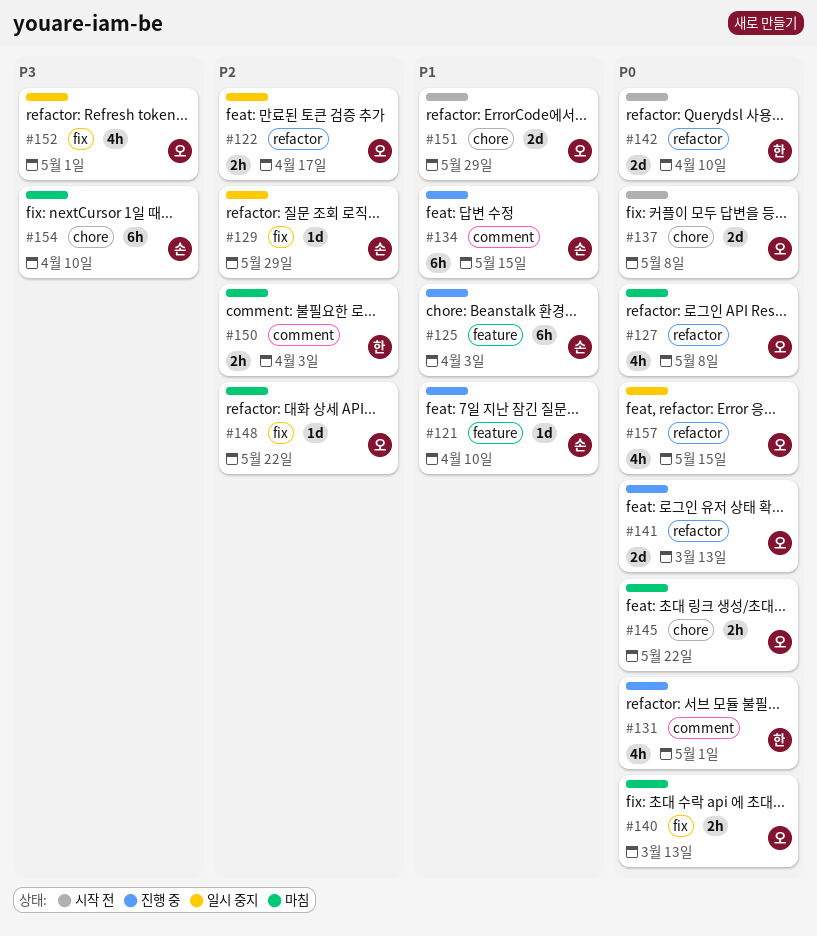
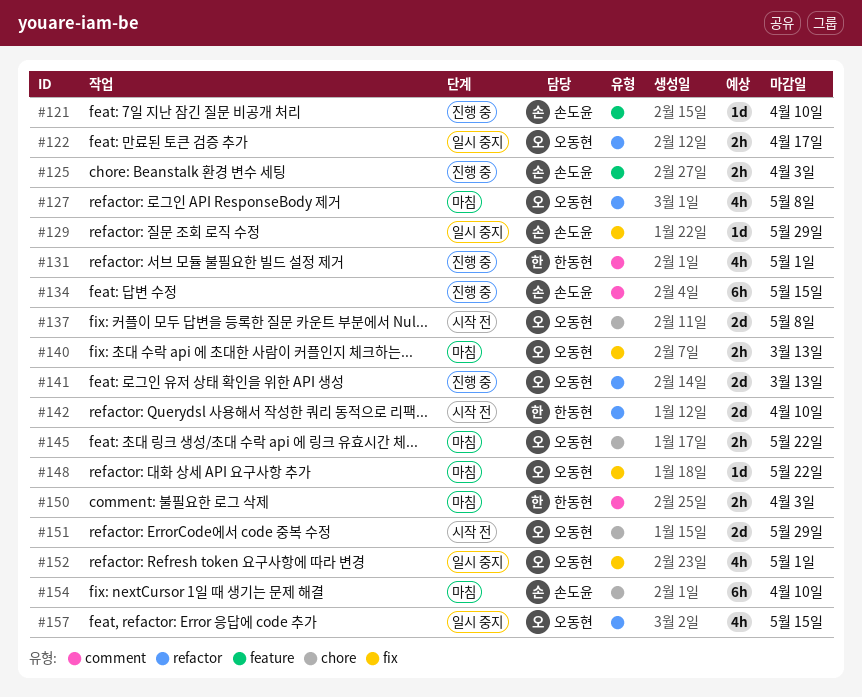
#125, estimate: 6h -> 2h

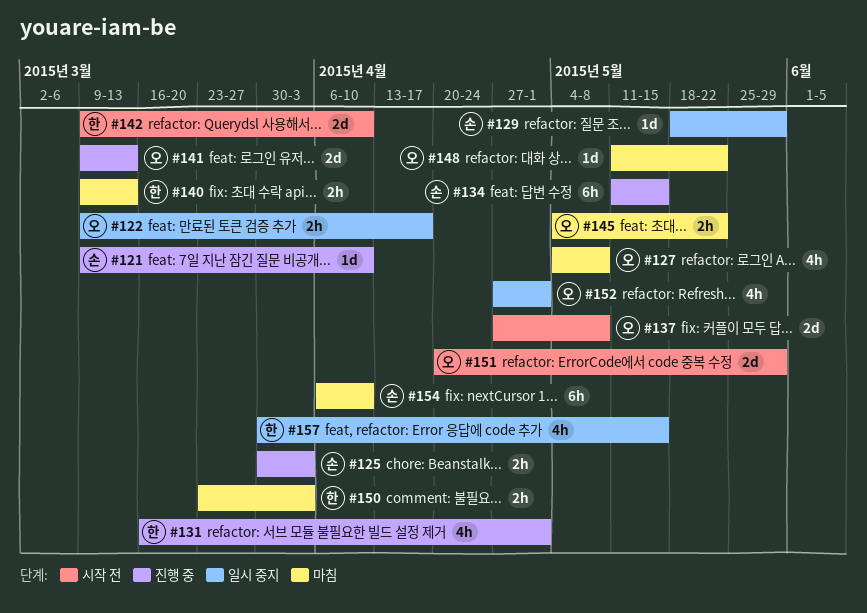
#140, owner: 오동현 -> 한동현
#157, owner: 오동현 -> 한동현

